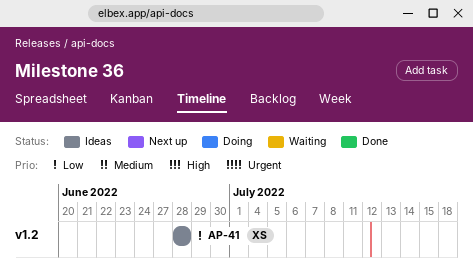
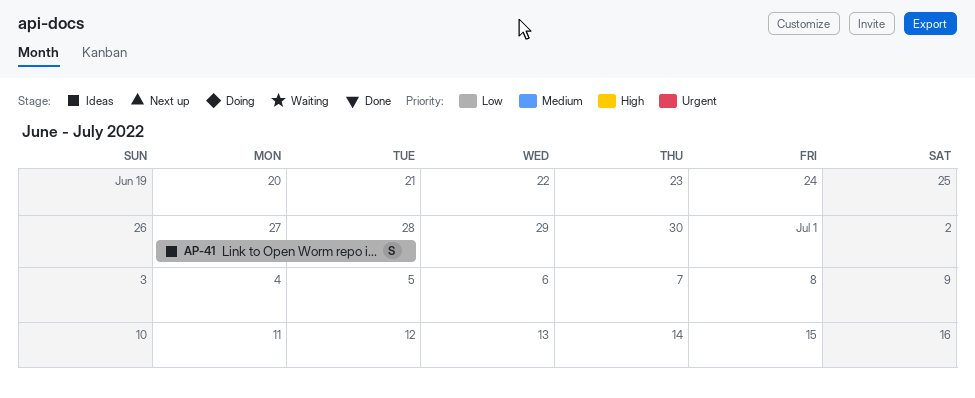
AP-41, estimate: XS -> S
AP-41, start: Jun 28 -> Jun 27

